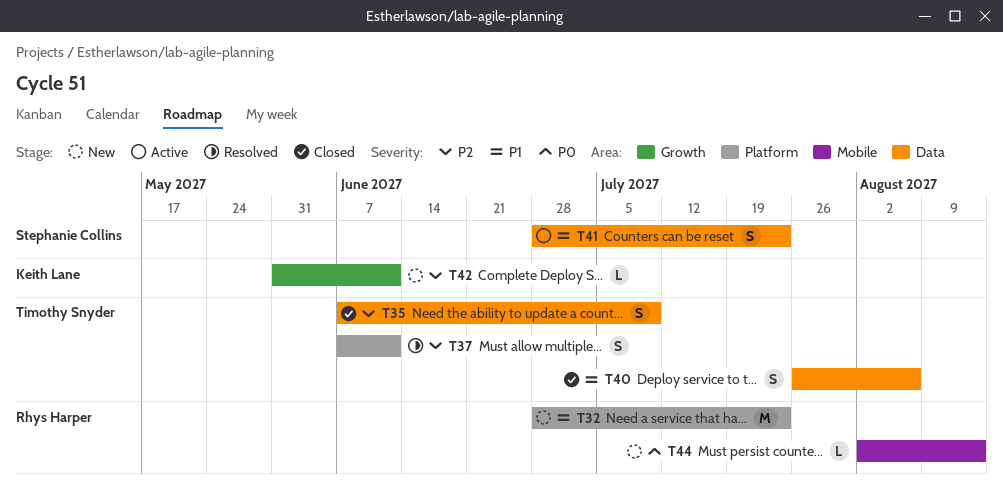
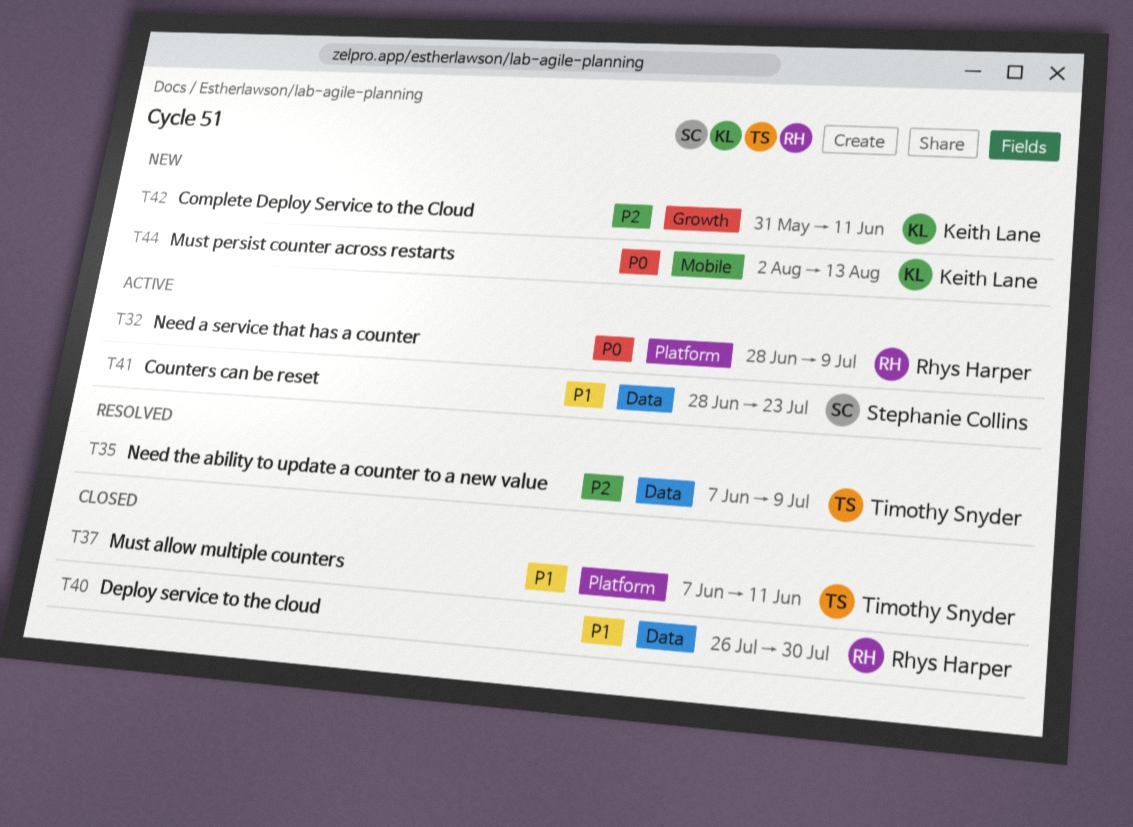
T32, status: New -> Active
T32, priority: P1 -> P0
T32, due: Jul 23 -> Jul 9
T35, status: Closed -> Resolved
T37, status: Resolved -> Closed
T37, priority: P2 -> P1
T40, owner: Timothy Snyder -> Rhys Harper
T40, due: Aug 6 -> Jul 30
T44, owner: Rhys Harper -> Keith Lane

